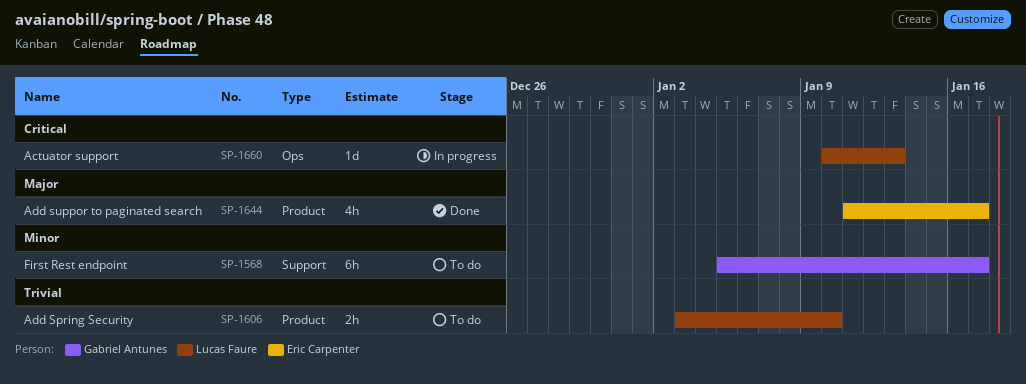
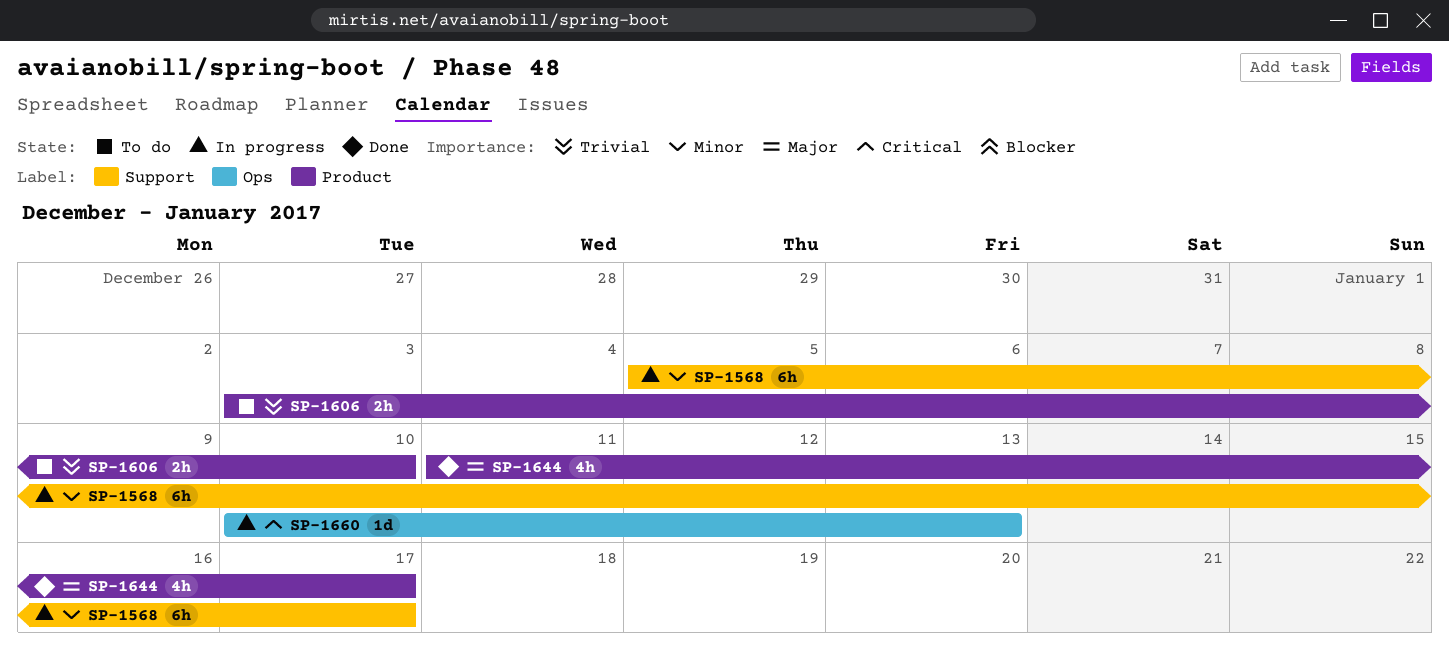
SP-1568, status: To do -> In progress

